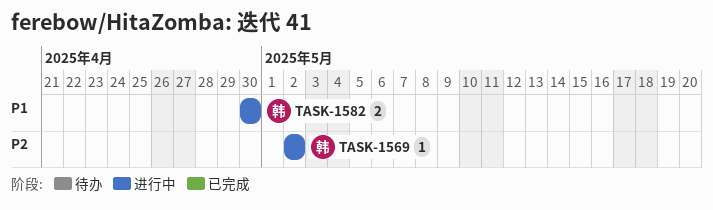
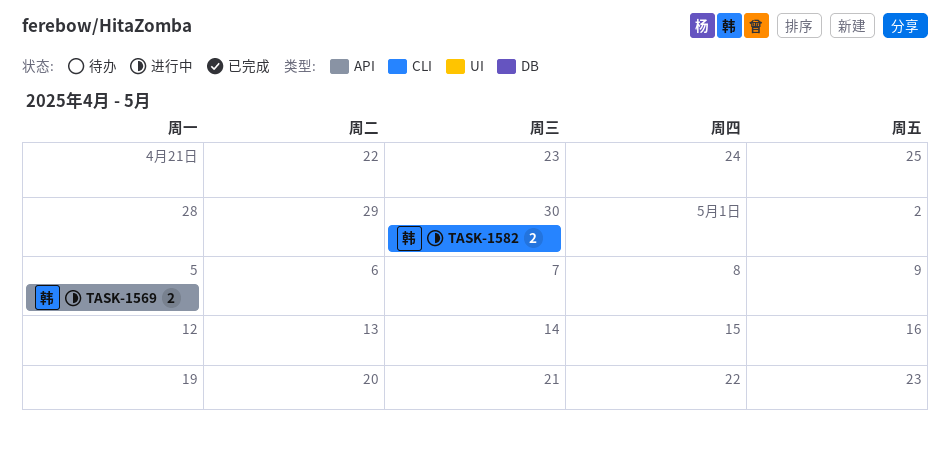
TASK-1569, estimate: 1 -> 2
TASK-1569, start: May 2 -> May 5
TASK-1569, due: May 2 -> May 5

